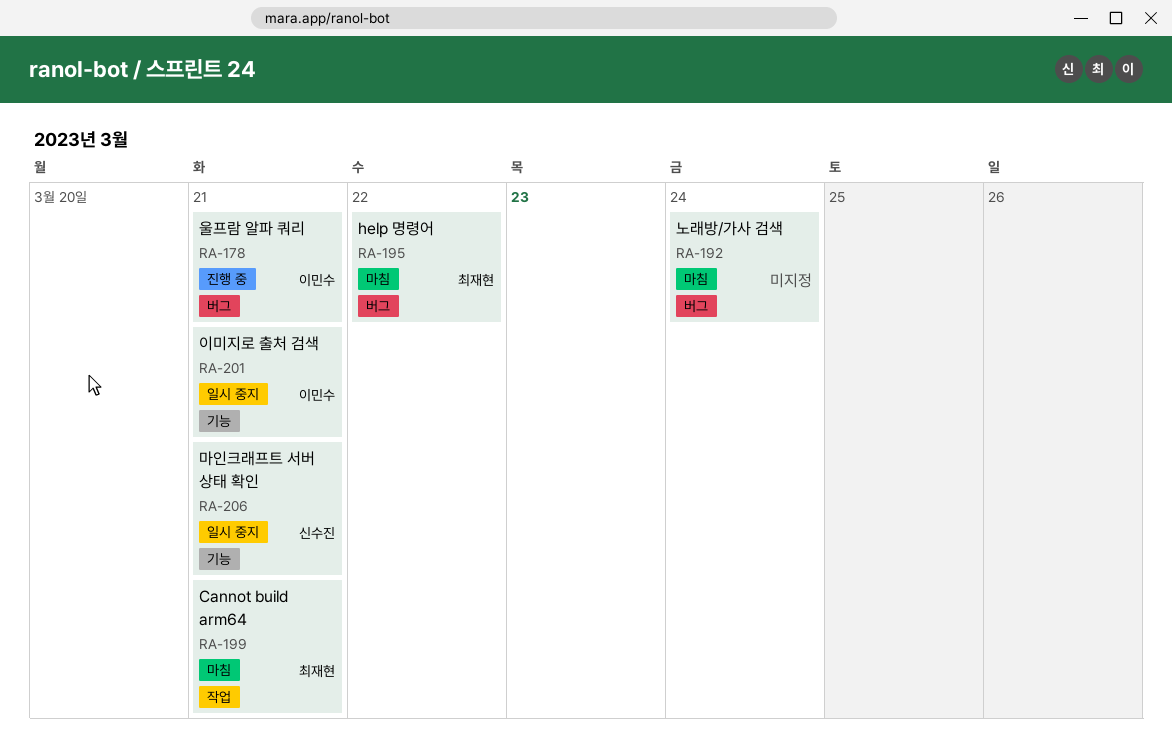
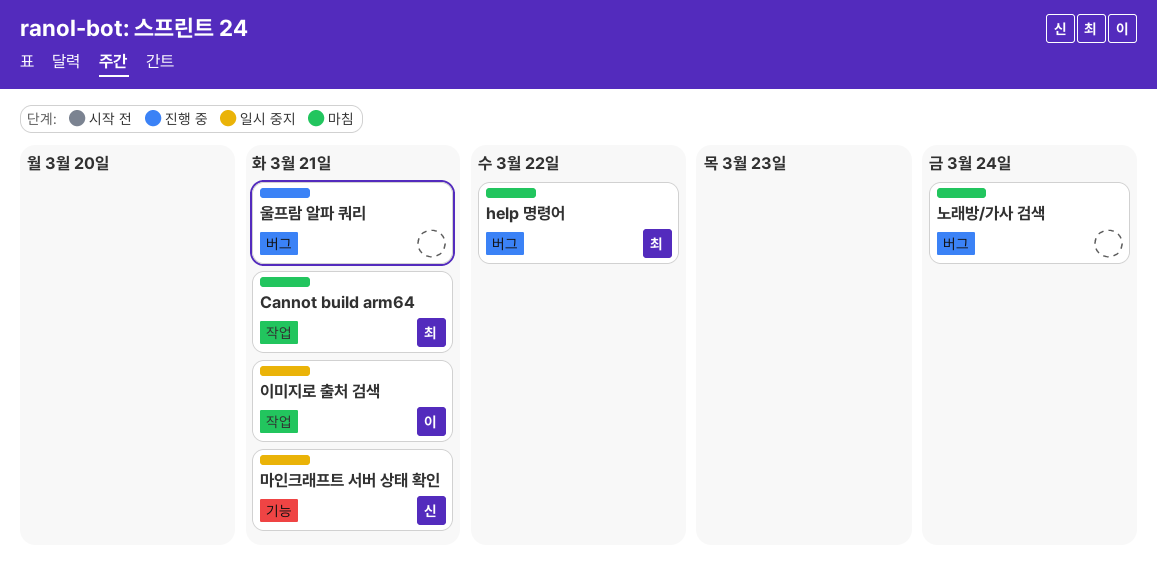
울프람 알파 쿼리, owner: 이민수 -> none
이미지로 출처 검색, label: 기능 -> 작업

